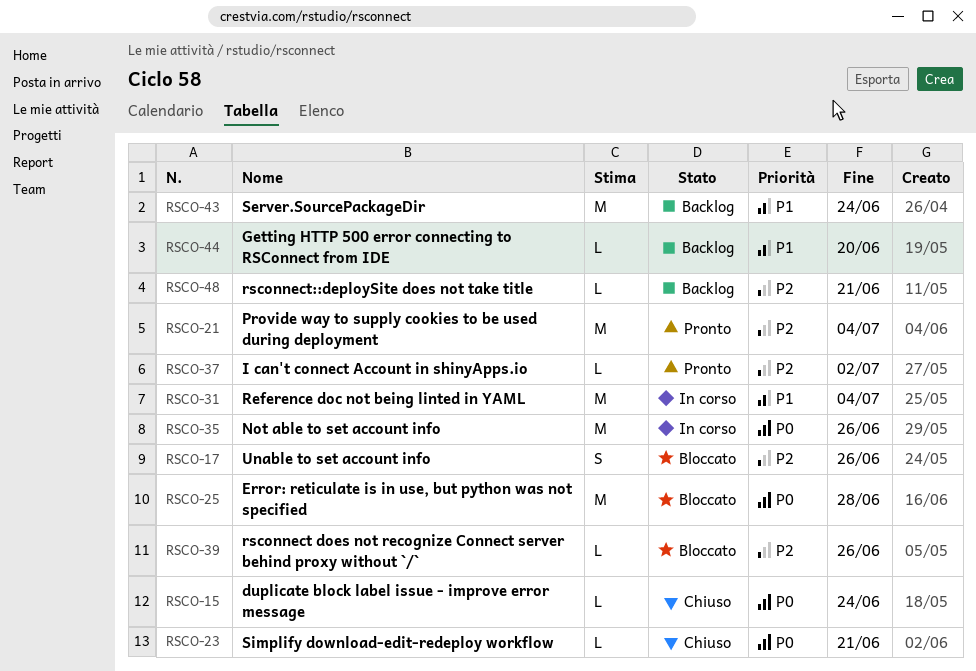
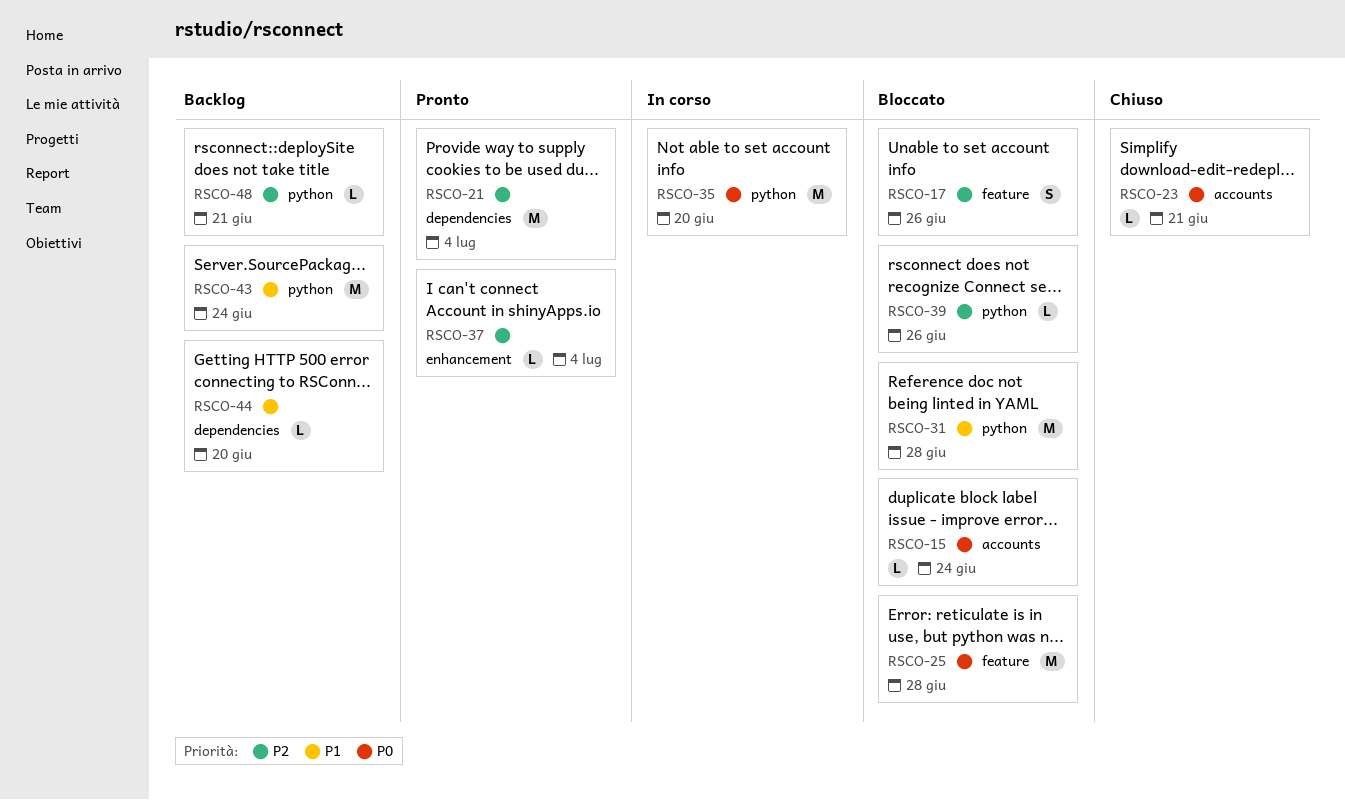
RSCO-15, status: Chiuso -> Bloccato
RSCO-31, status: In corso -> Bloccato
RSCO-31, due: Jul 4 -> Jun 28
RSCO-35, due: Jun 26 -> Jun 20
RSCO-37, due: Jul 2 -> Jul 4

